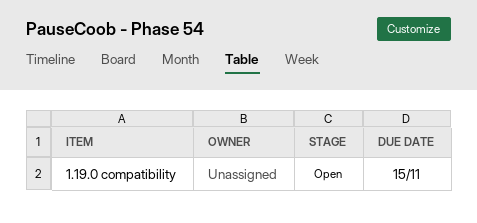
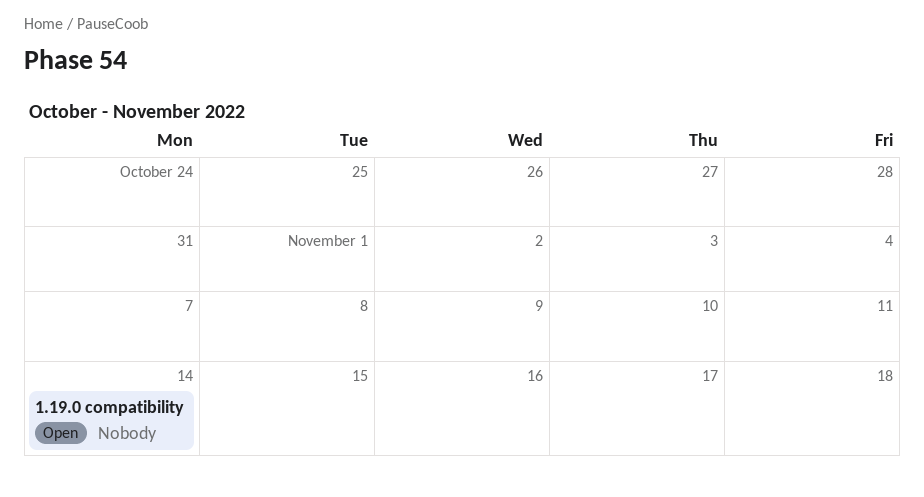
1.19.0 compatibility, due: Nov 15 -> Nov 14

